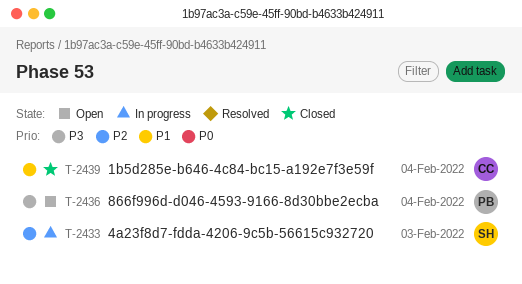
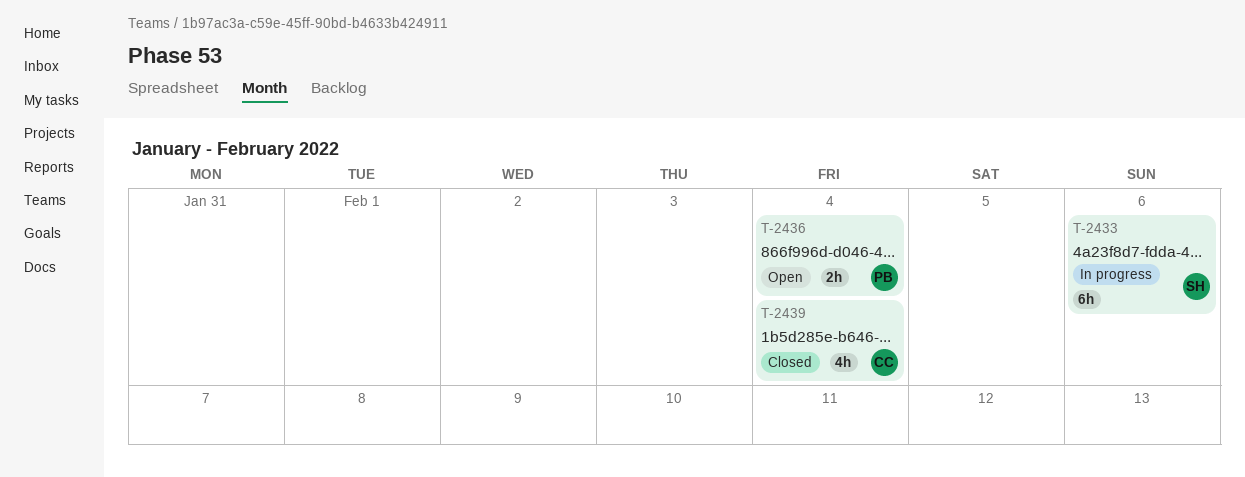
T-2433, due: Feb 3 -> Feb 6

